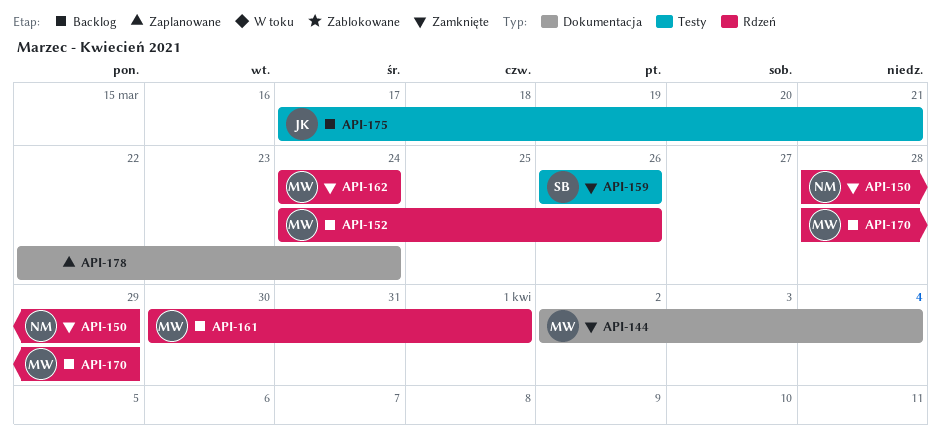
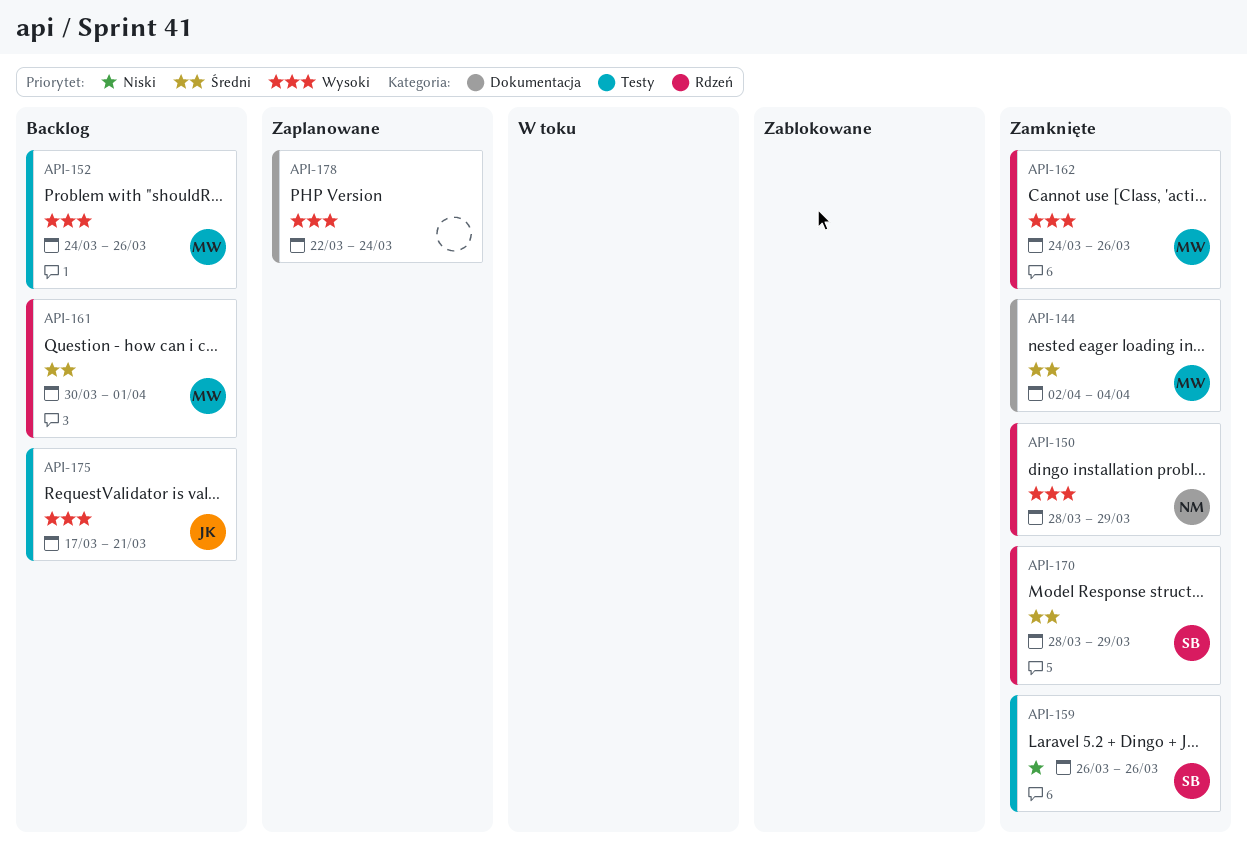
API-152, label: Rdzeń -> Testy
API-162, due: Mar 24 -> Mar 26
API-170, status: Backlog -> Zamknięte
API-170, owner: MW -> SB

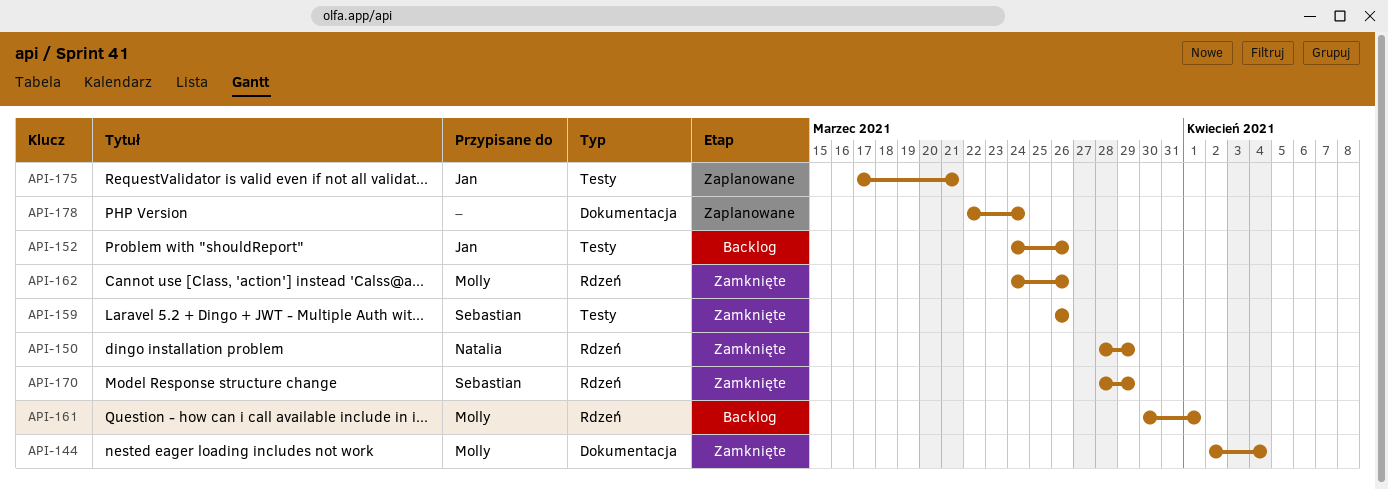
API-152, owner: Molly -> Jan
API-175, status: Backlog -> Zaplanowane

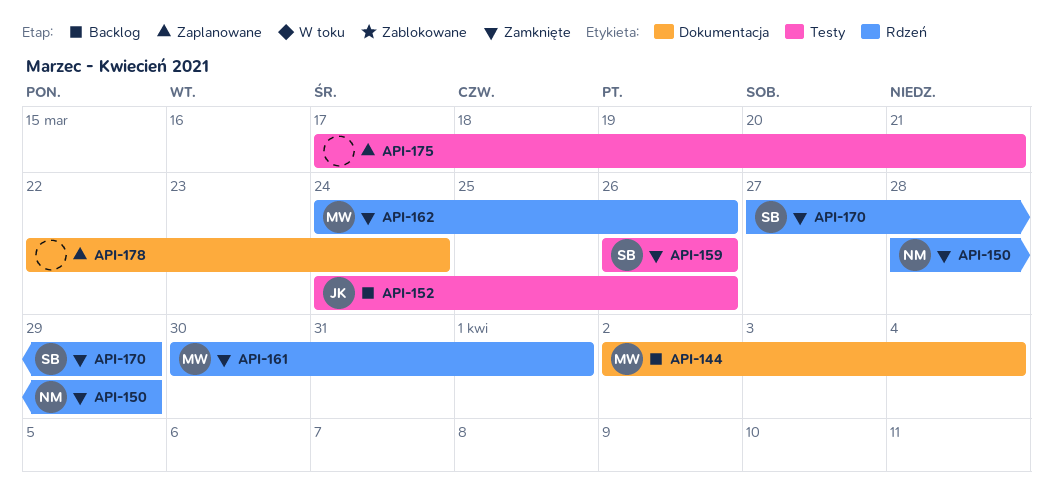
API-144, status: Zamknięte -> Backlog
API-161, status: Backlog -> Zamknięte
API-170, start: Mar 28 -> Mar 27
API-175, owner: Jan -> none

